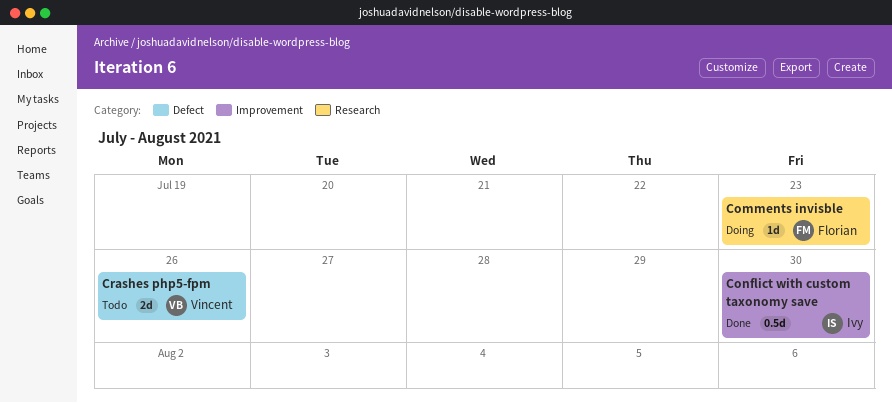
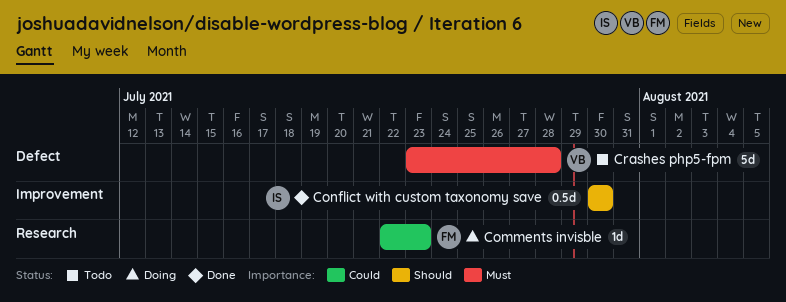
Crashes php5-fpm, estimate: 2d -> 5d
Crashes php5-fpm, due: Jul 26 -> Jul 28

